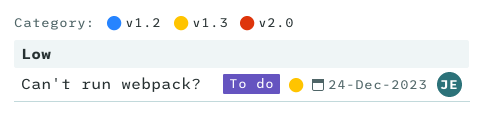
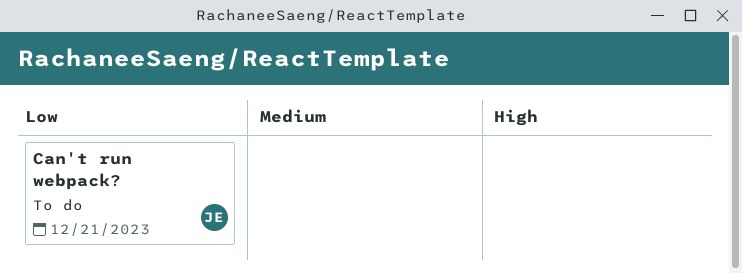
Can't run webpack?, due: Dec 24 -> Dec 21

